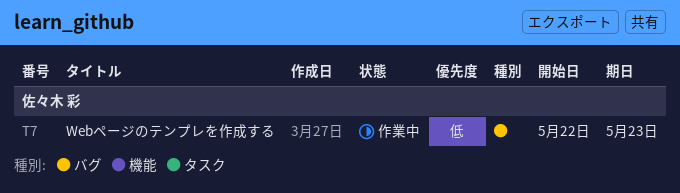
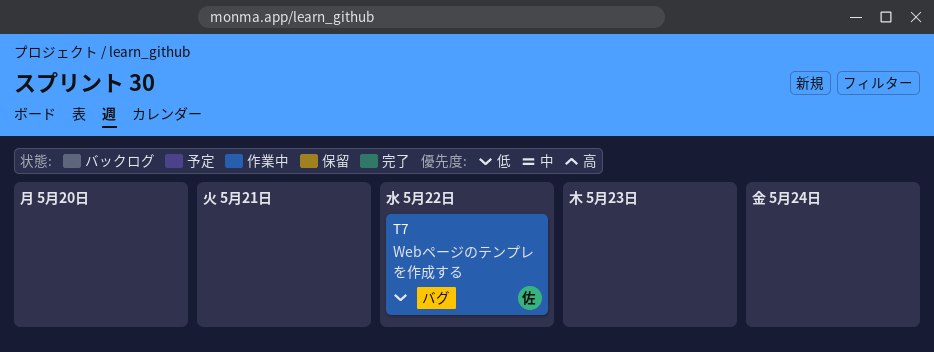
T7, due: May 23 -> May 22

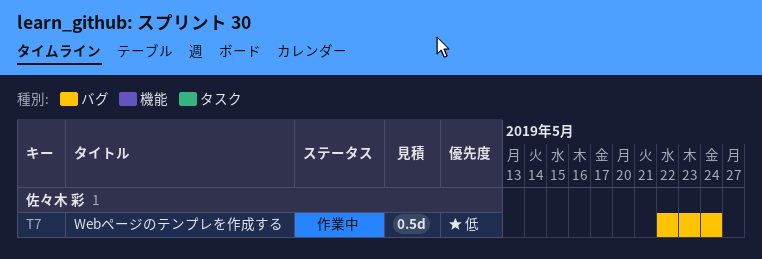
T7, due: May 22 -> May 24

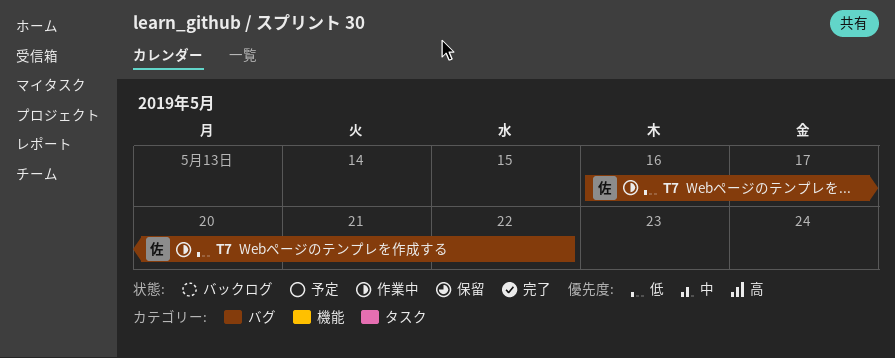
T7, start: May 22 -> May 16
T7, due: May 24 -> May 22

